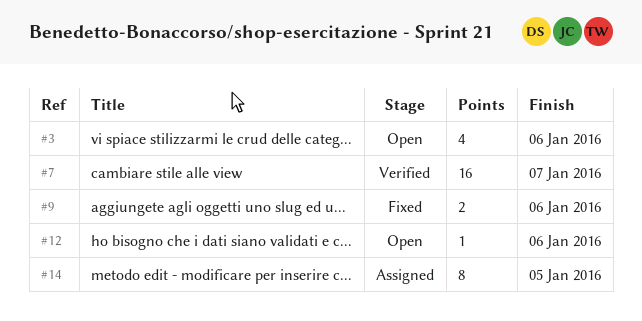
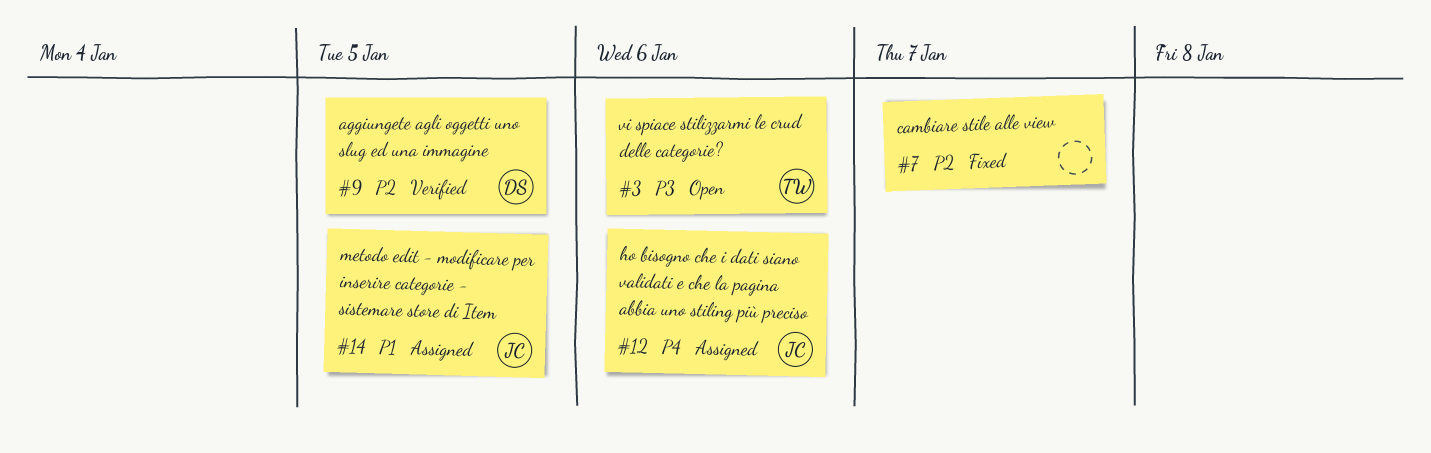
#7, status: Verified -> Fixed
#9, status: Fixed -> Verified
#9, due: Jan 6 -> Jan 5
#12, status: Open -> Assigned

